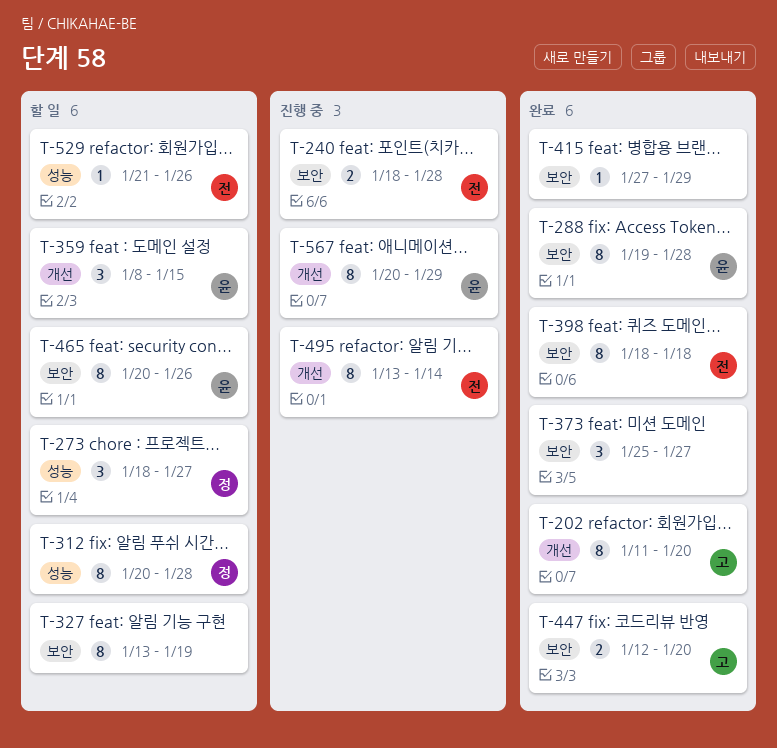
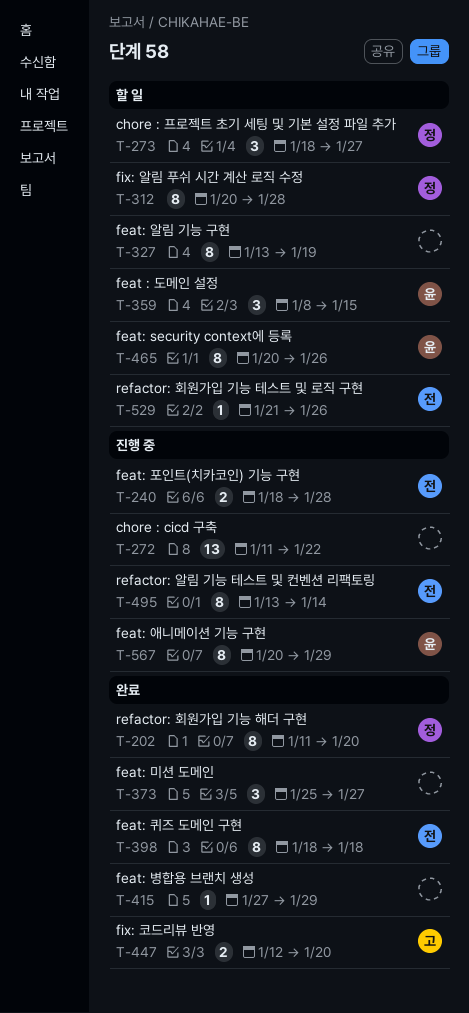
T-202, owner: 고 -> 정
T-272: none -> present
T-288: present -> none

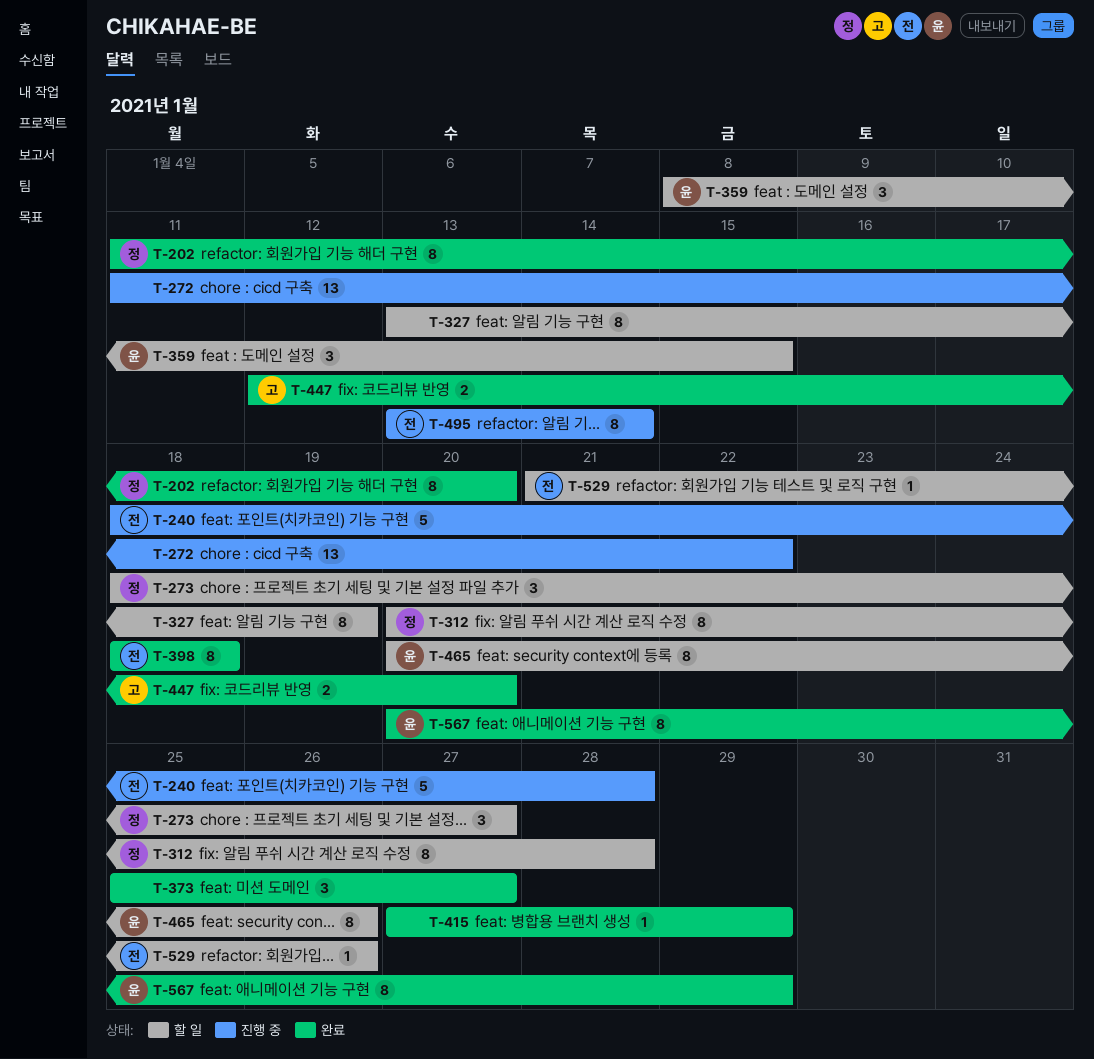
T-240, estimate: 2 -> 5
T-567, status: 진행 중 -> 완료

